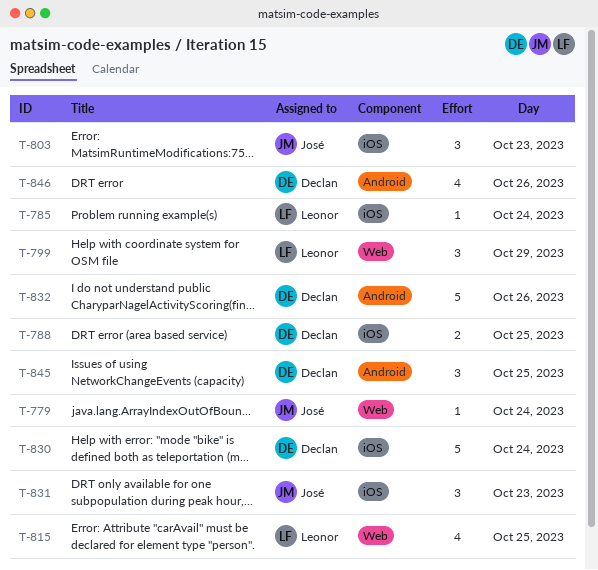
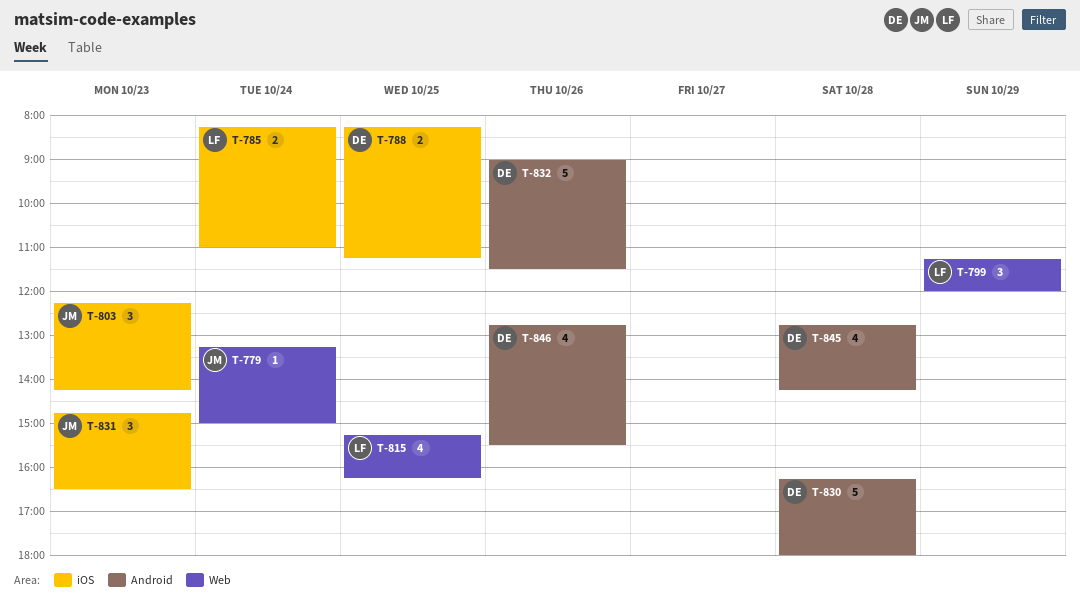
T-785, estimate: 1 -> 2
T-830, label: iOS -> Android
T-830, day: Oct 24 -> Oct 28
T-845, estimate: 3 -> 4
T-845, day: Oct 25 -> Oct 28

